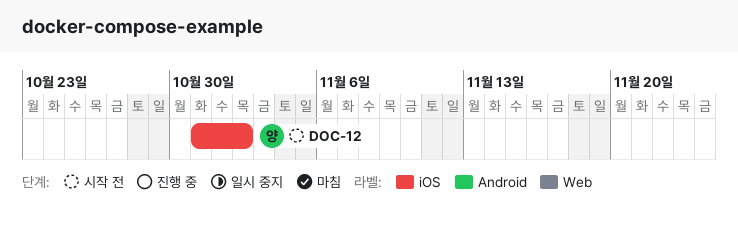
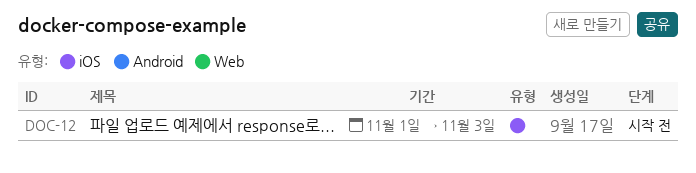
DOC-12, start: Oct 31 -> Nov 1
DOC-12, due: Nov 2 -> Nov 3

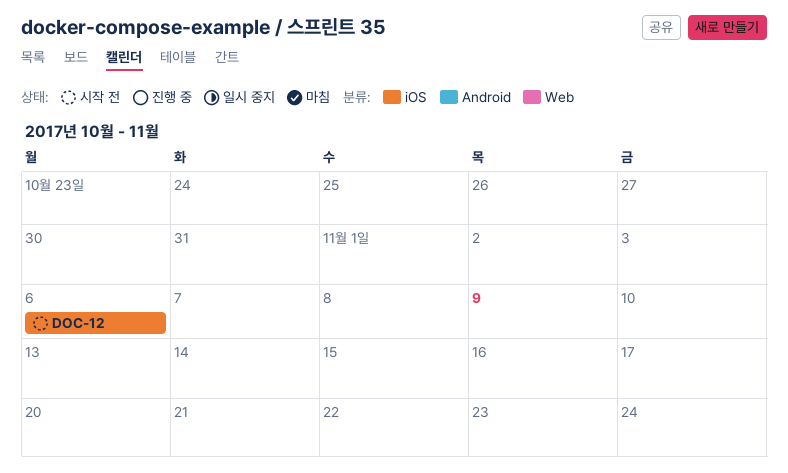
DOC-12, start: Nov 1 -> Nov 6
DOC-12, due: Nov 3 -> Nov 6

